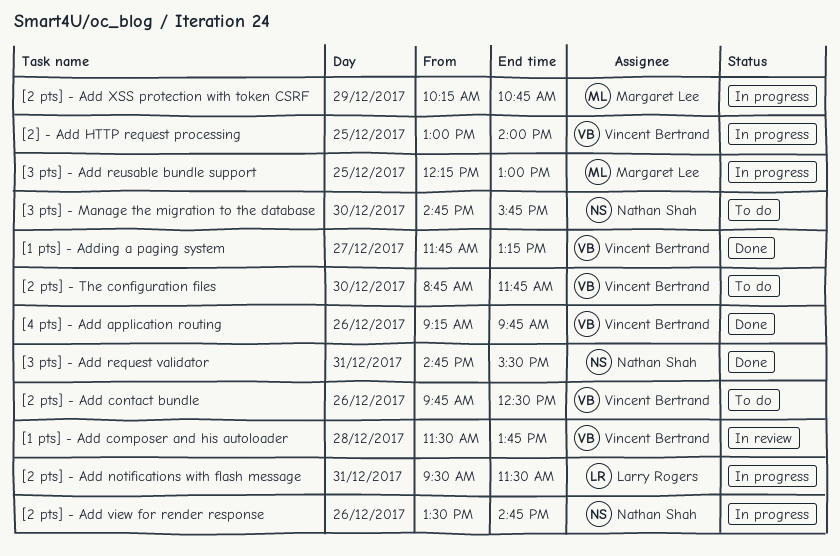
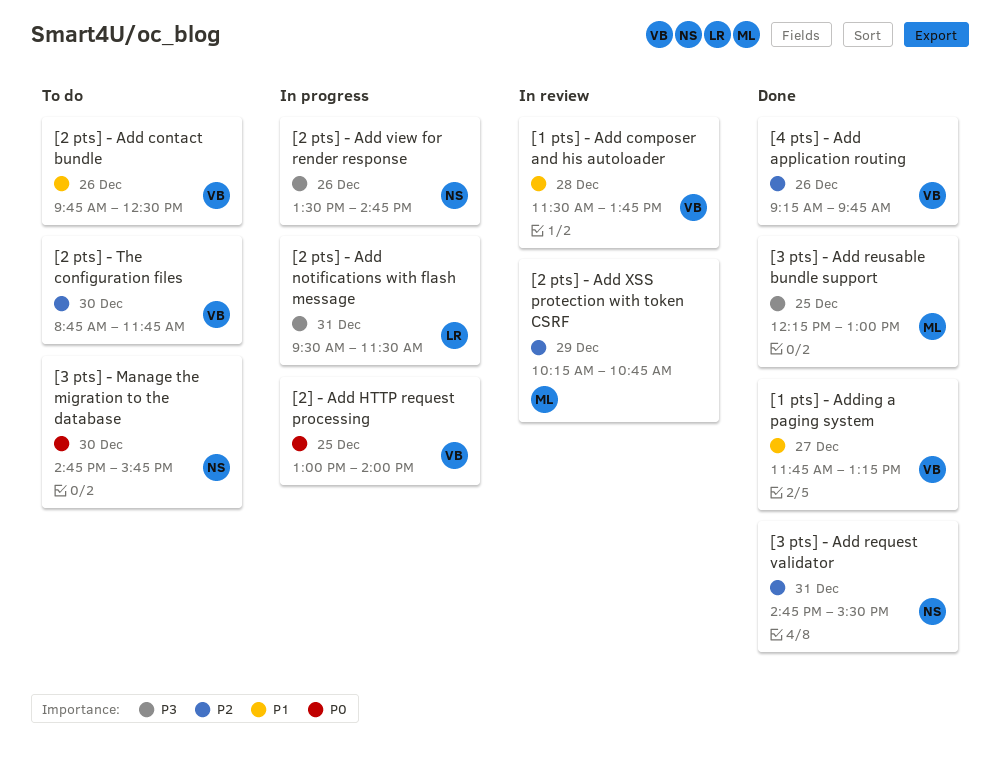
[2 pts] - Add XSS protection with token CSRF, status: In progress -> In review
[3 pts] - Add reusable bundle support, status: In progress -> Done

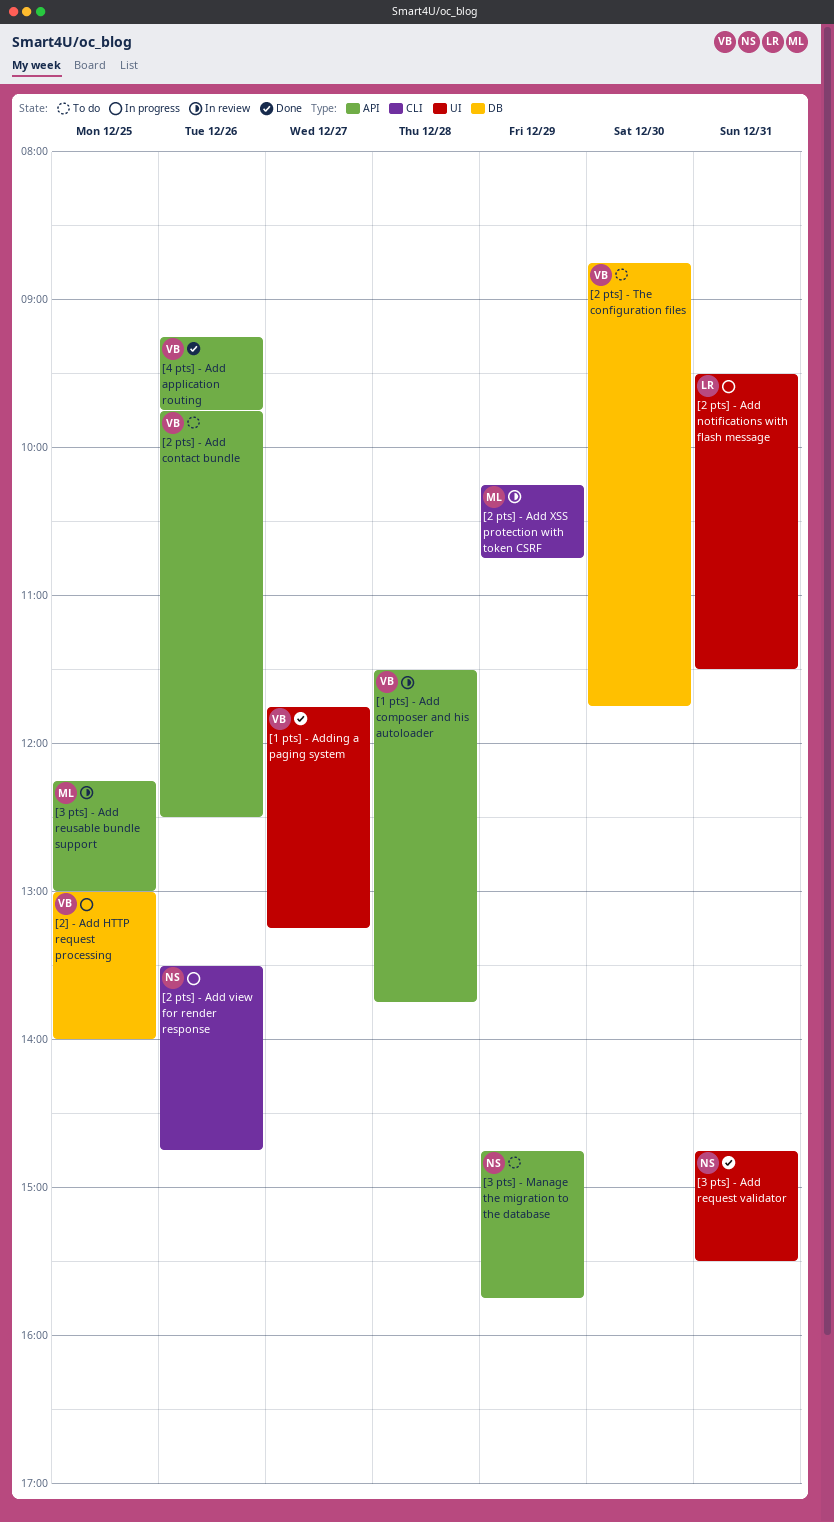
[3 pts] - Add reusable bundle support, status: Done -> In review
[3 pts] - Manage the migration to the database, day: Dec 30 -> Dec 29

